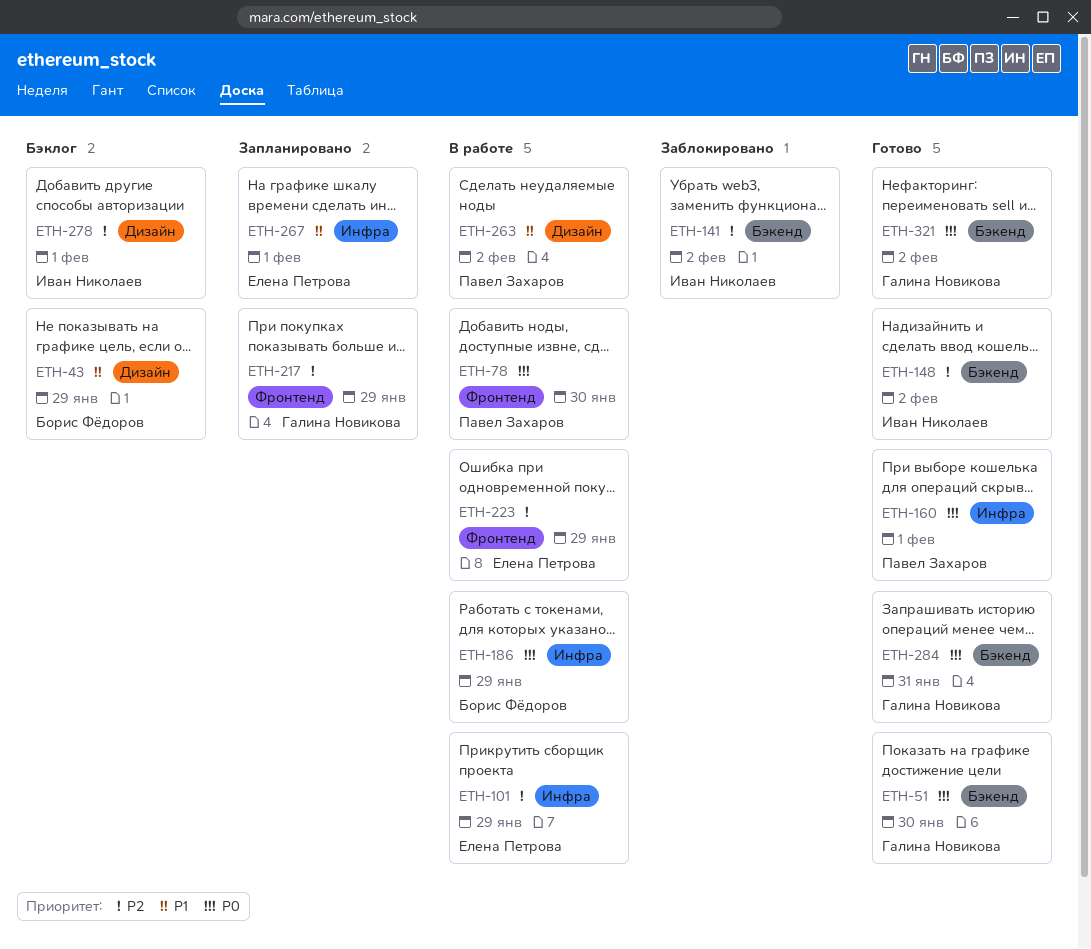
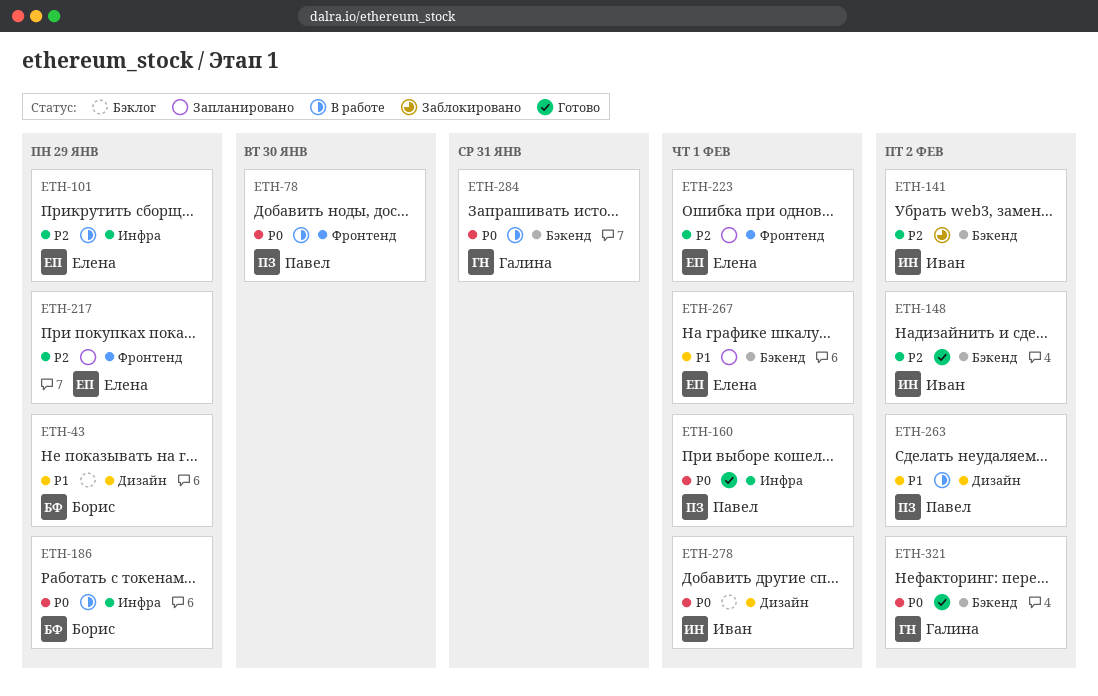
ETH-51: present -> none
ETH-217, owner: Галина Новикова -> Елена Петрова
ETH-223, status: В работе -> Запланировано
ETH-223, due: Jan 29 -> Feb 1
ETH-267, label: Инфра -> Бэкенд
ETH-278, priority: P2 -> P0
ETH-284, status: Готово -> В работе

